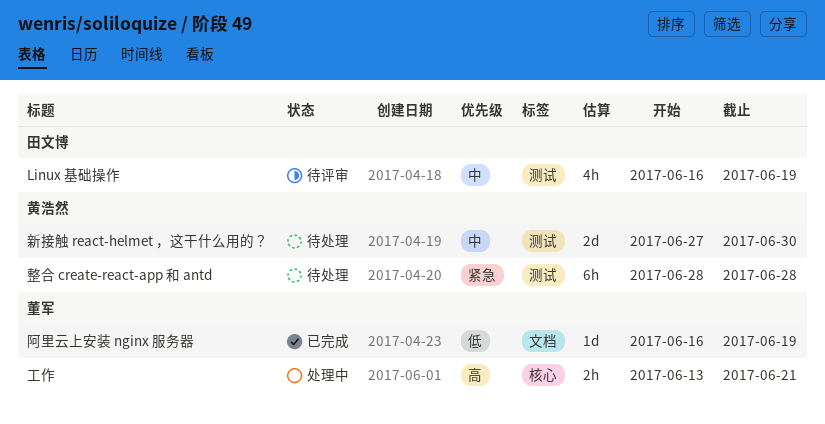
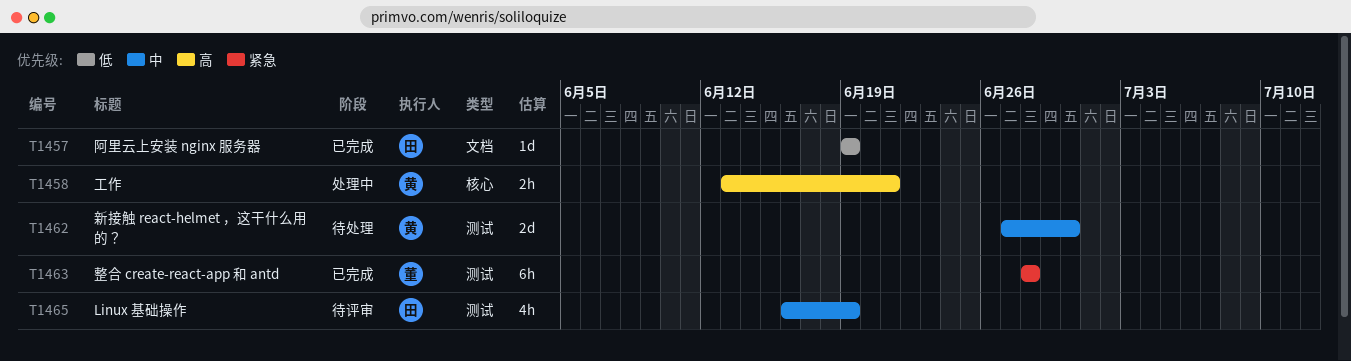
工作, owner: 董军 -> 黄浩然
整合 create-react-app 和 antd, status: 待处理 -> 已完成
整合 create-react-app 和 antd, owner: 黄浩然 -> 董军
阿里云上安装 nginx 服务器, owner: 董军 -> 田文博
阿里云上安装 nginx 服务器, start: Jun 16 -> Jun 19

